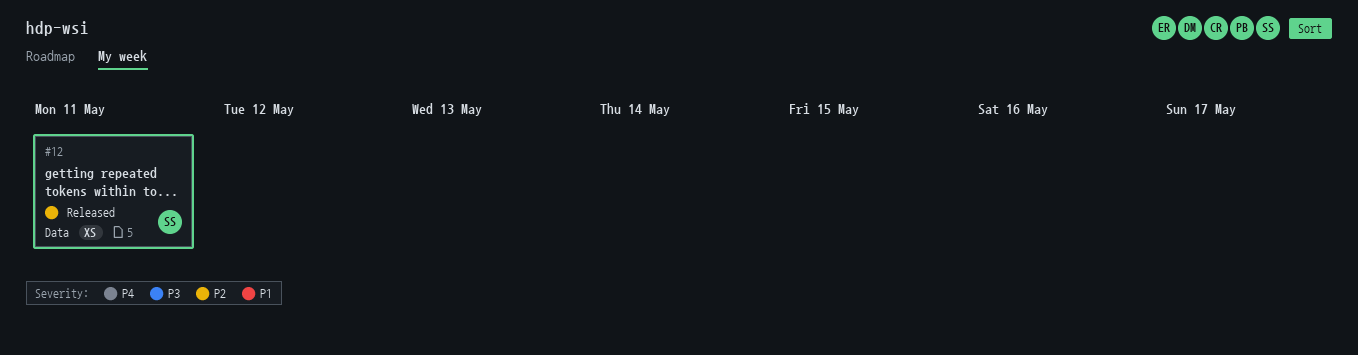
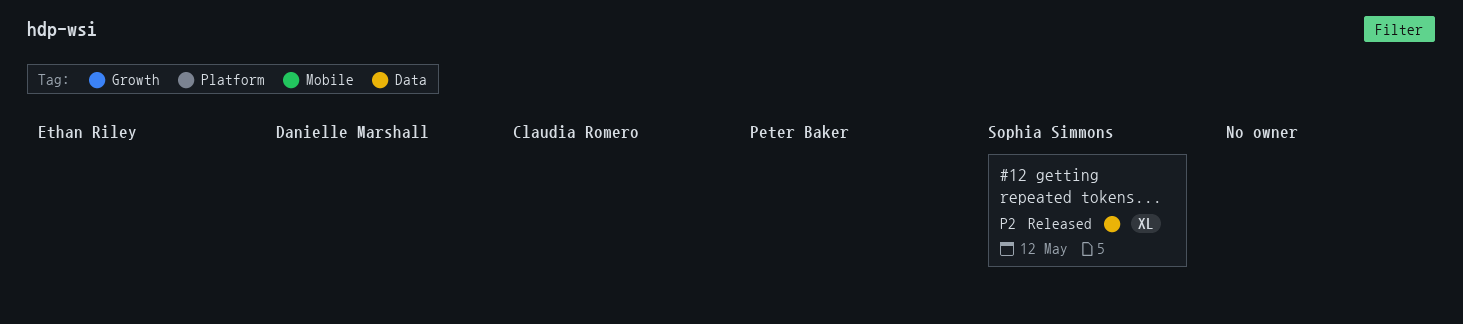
#12, estimate: XS -> XL
#12, due: May 11 -> May 12

